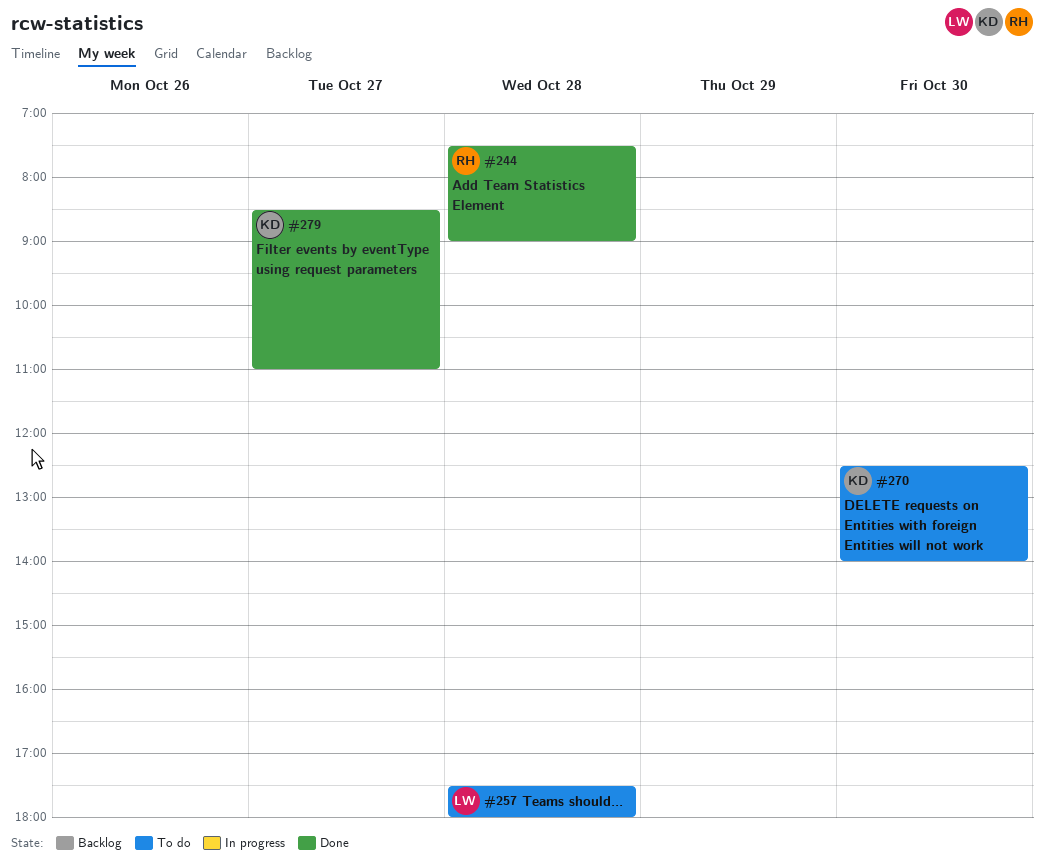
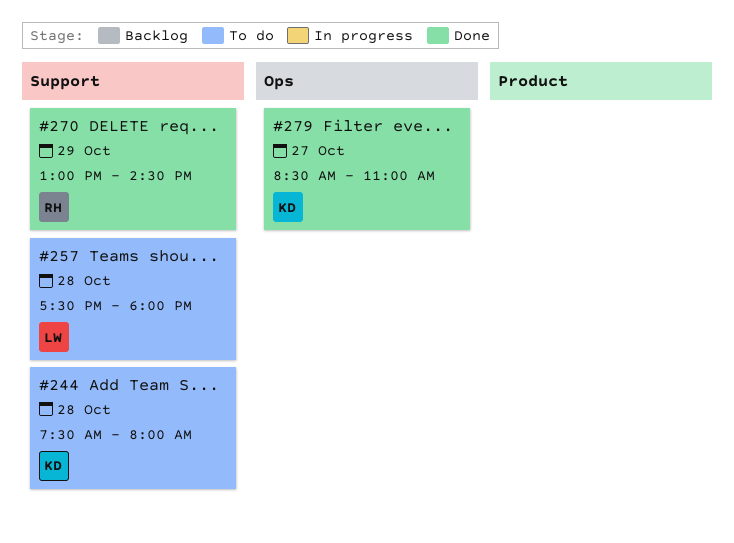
#244, status: Done -> To do
#244, owner: RH -> KD
#244, ends: 09:00 -> 08:00
#270, status: To do -> Done
#270, owner: KD -> RH
#270, day: Oct 30 -> Oct 29
#270, begins: 12:30 -> 13:00
#270, ends: 14:00 -> 14:30

